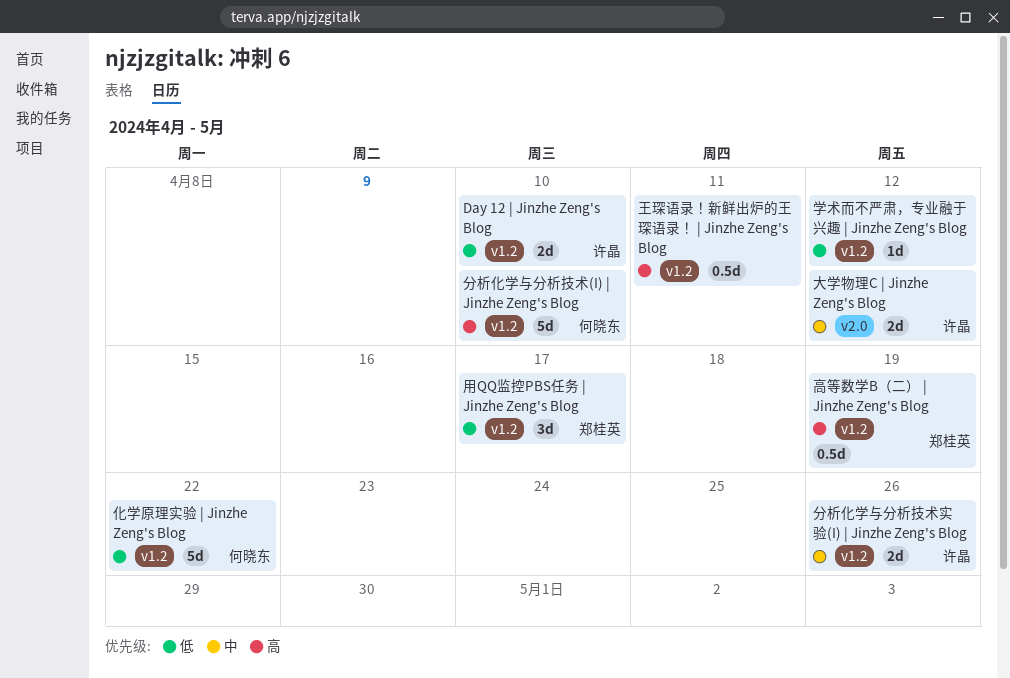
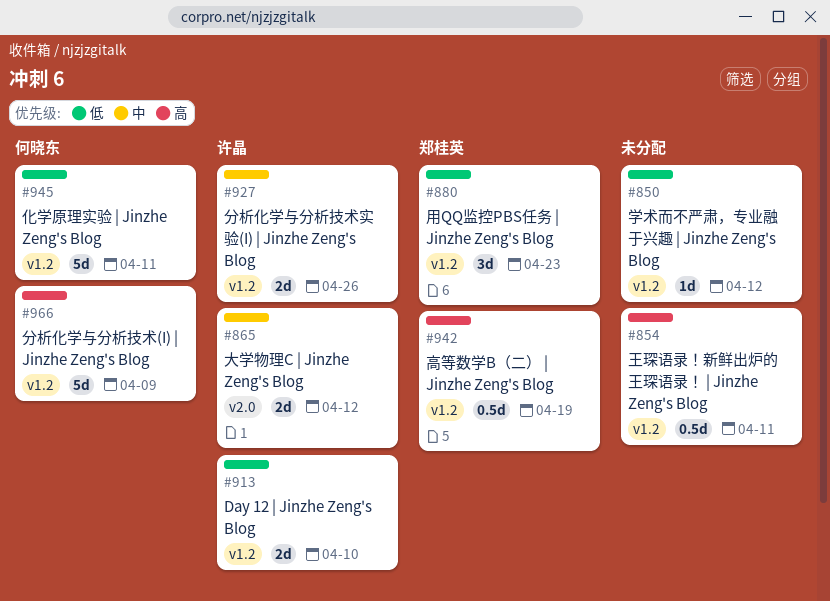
分析化学与分析技术(I) | Jinzhe Zeng's Blog, due: Apr 10 -> Apr 9
化学原理实验 | Jinzhe Zeng's Blog, due: Apr 22 -> Apr 11
用QQ监控PBS任务 | Jinzhe Zeng's Blog, due: Apr 17 -> Apr 23

